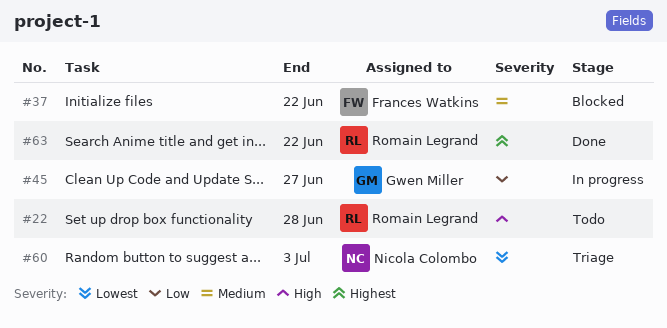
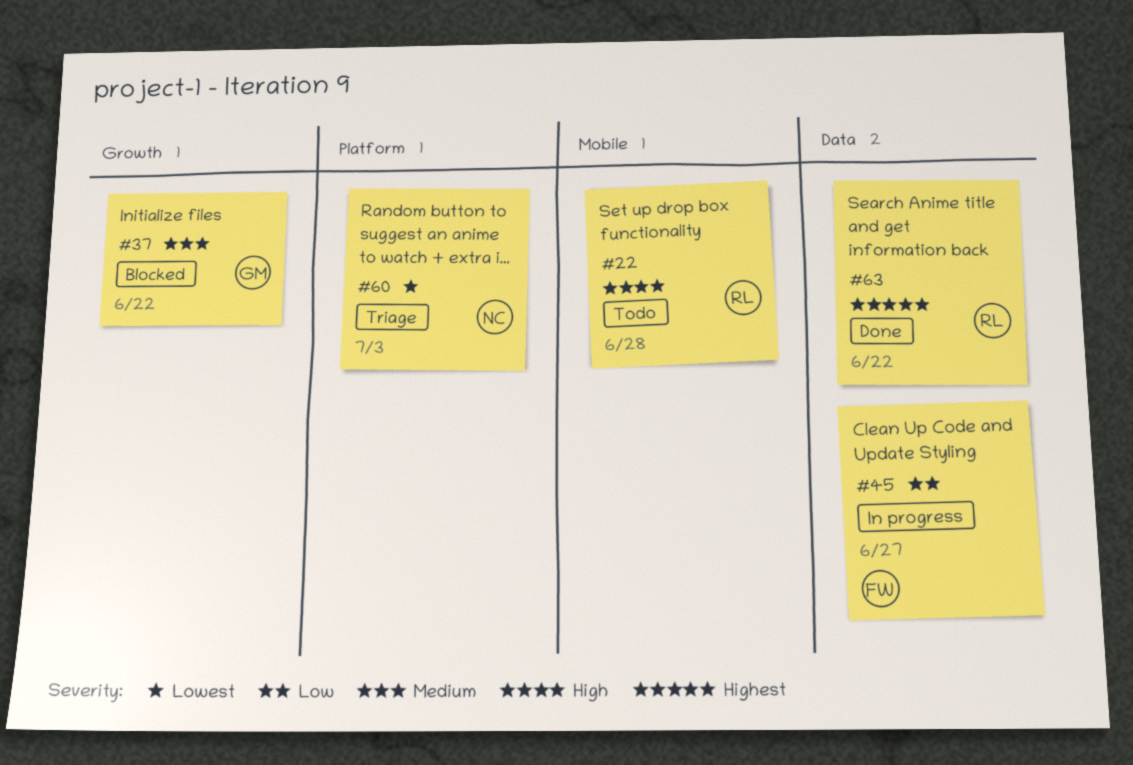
#37, owner: Frances Watkins -> Gwen Miller
#45, owner: Gwen Miller -> Frances Watkins

